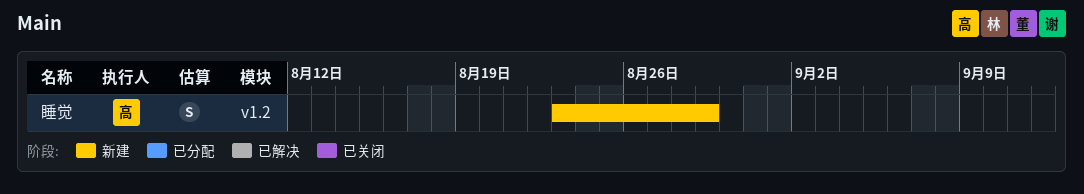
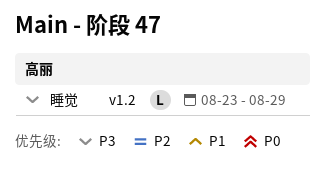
睡觉, estimate: S -> L

